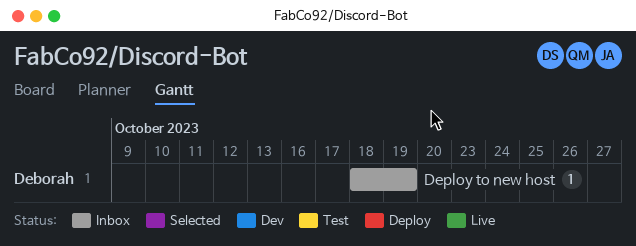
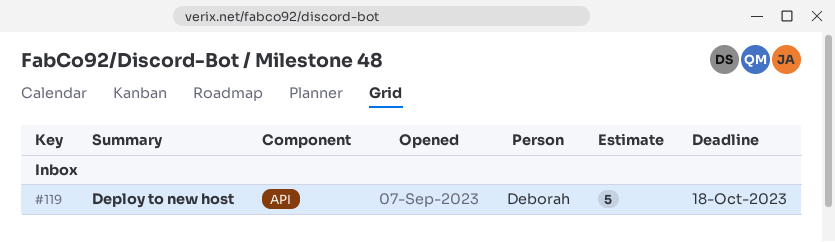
Deploy to new host, estimate: 1 -> 5
Deploy to new host, due: Oct 19 -> Oct 18

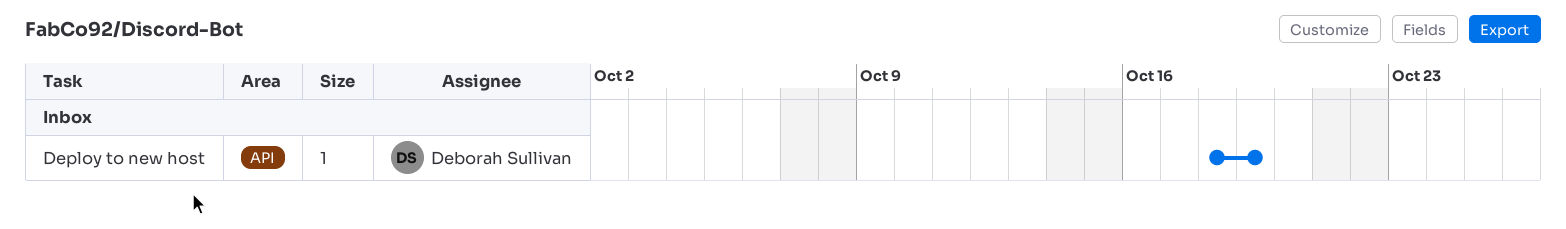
Deploy to new host, estimate: 5 -> 1
Deploy to new host, due: Oct 18 -> Oct 19

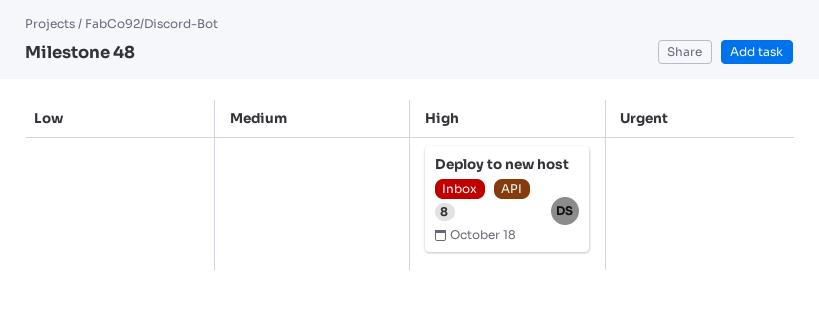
Deploy to new host, estimate: 1 -> 8
Deploy to new host, due: Oct 19 -> Oct 18

